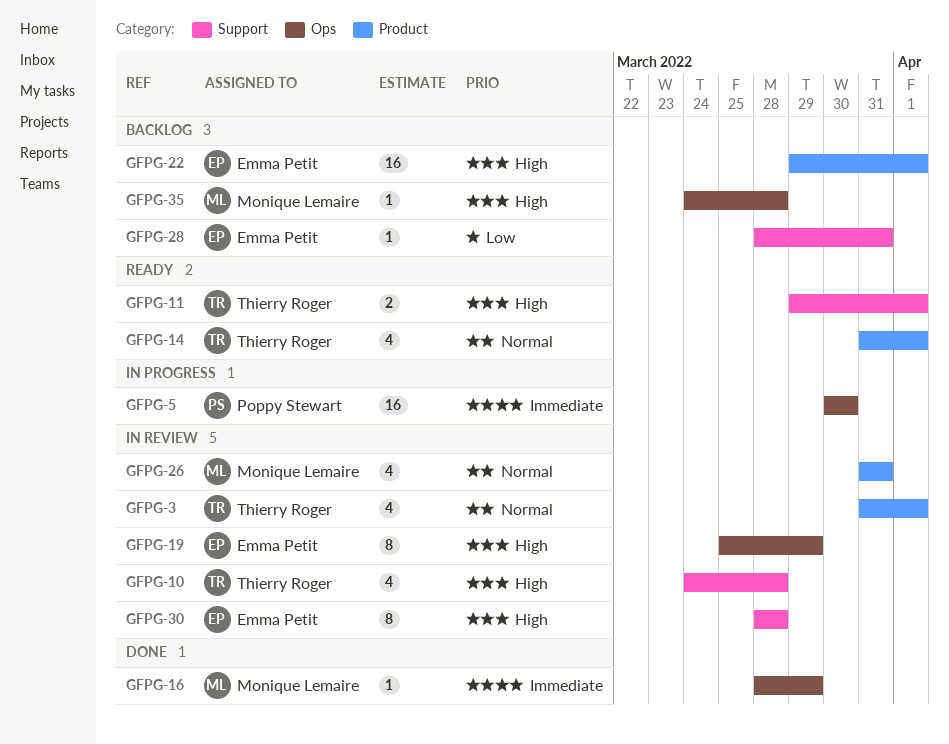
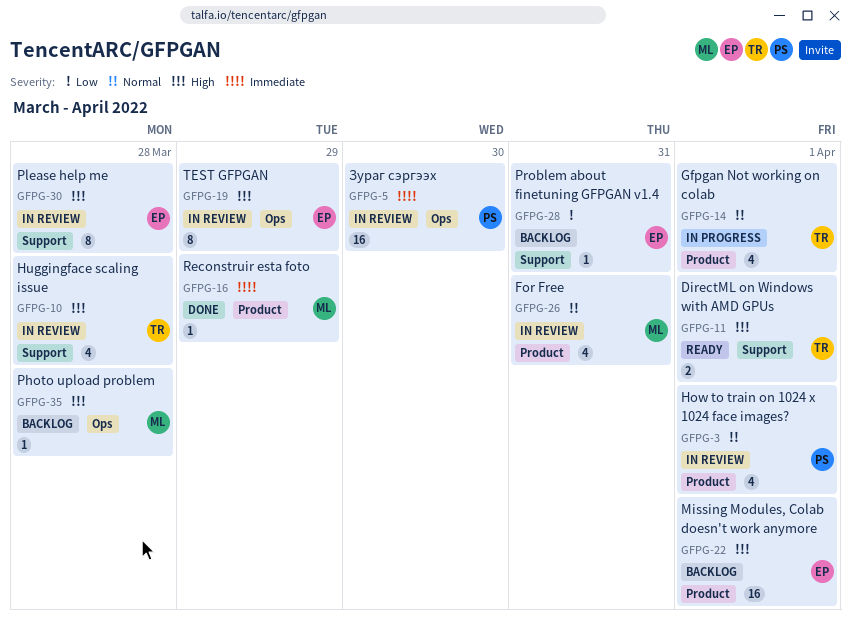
GFPG-3, owner: Thierry Roger -> Poppy Stewart
GFPG-5, status: In progress -> In review
GFPG-14, status: Ready -> In progress
GFPG-16, label: Ops -> Product

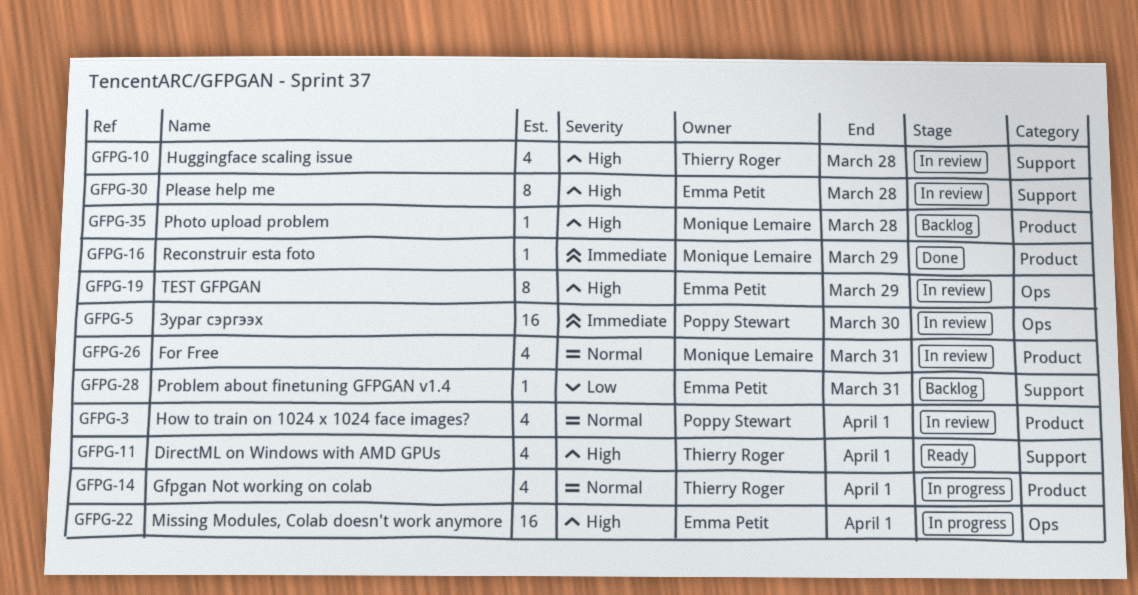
GFPG-11, estimate: 2 -> 4
GFPG-22, status: Backlog -> In progress
GFPG-22, label: Product -> Ops
GFPG-35, label: Ops -> Product

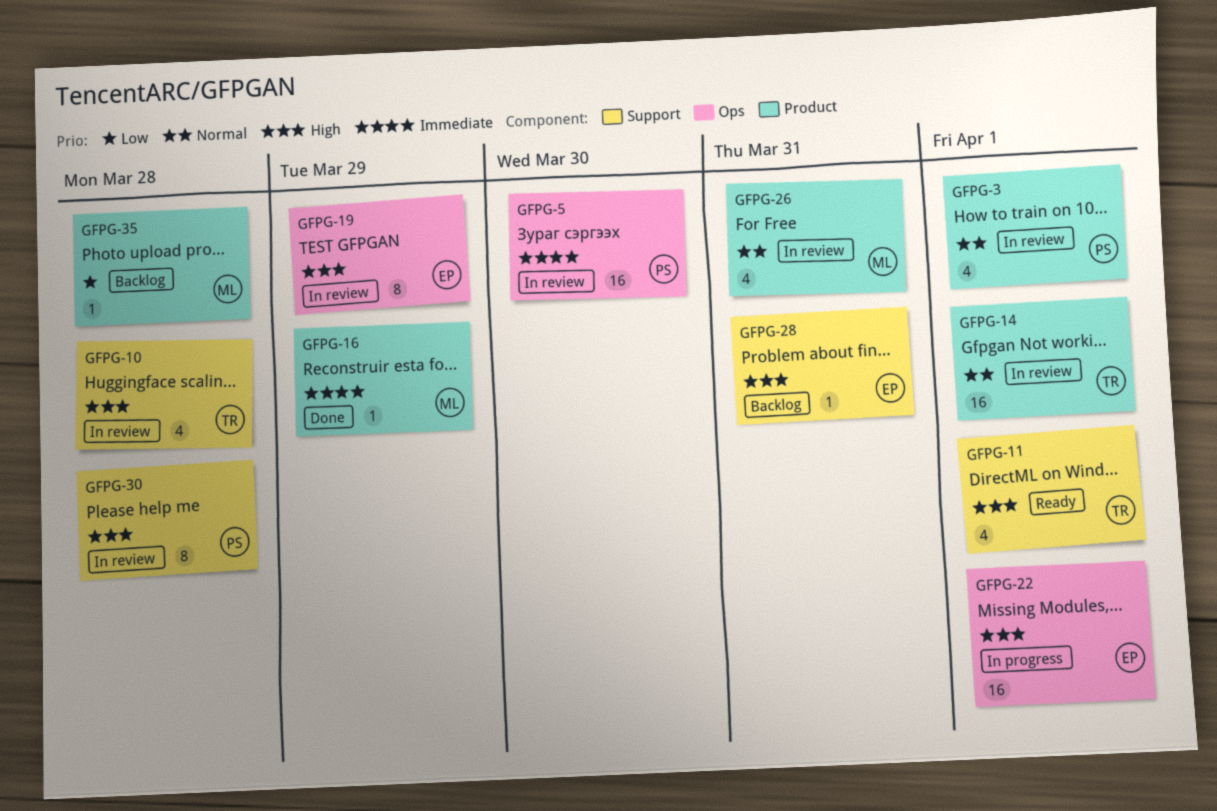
GFPG-14, status: In progress -> In review
GFPG-14, estimate: 4 -> 16
GFPG-28, priority: Low -> High
GFPG-30, owner: Emma Petit -> Poppy Stewart
GFPG-35, priority: High -> Low

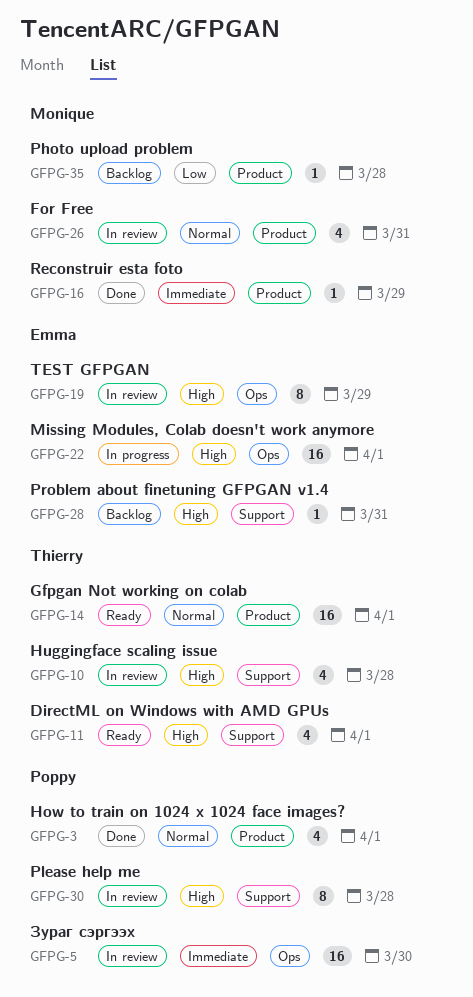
GFPG-3, status: In review -> Done
GFPG-14, status: In review -> Ready

